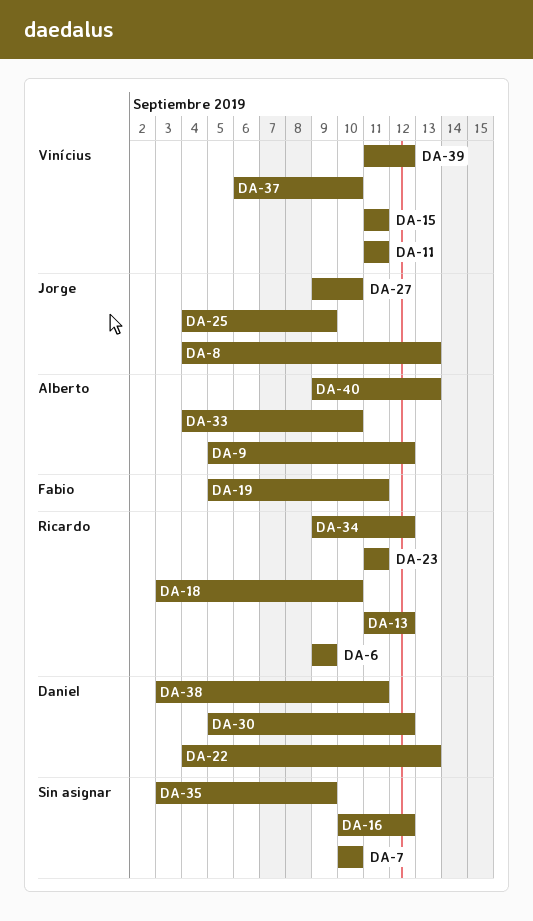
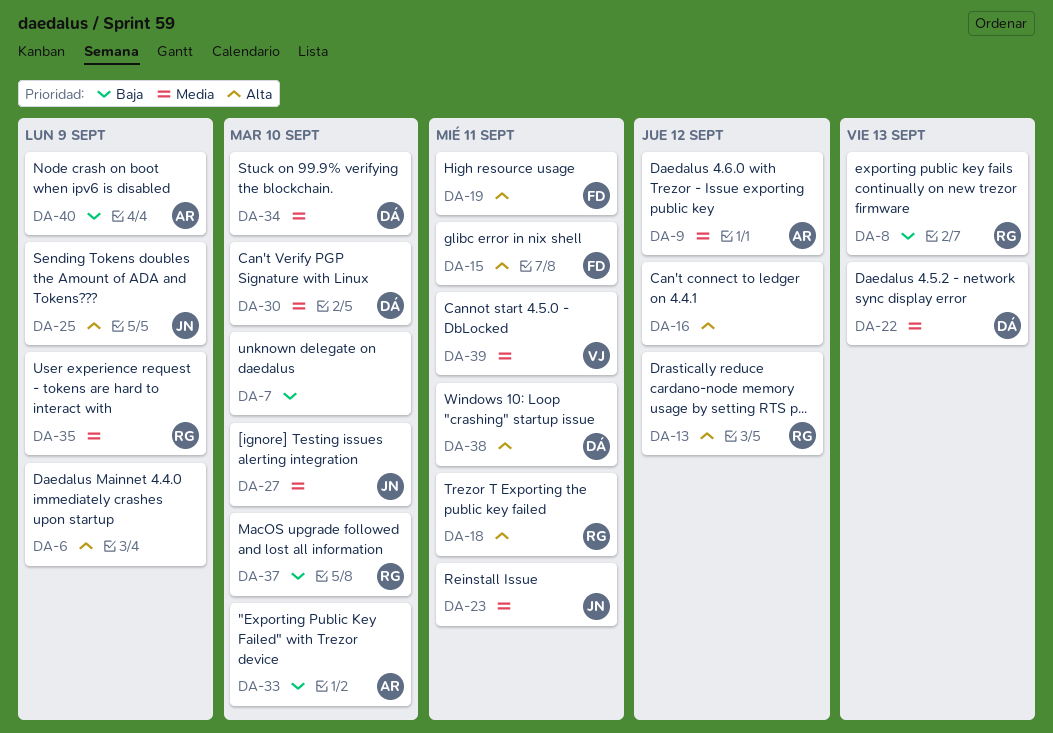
DA-6, owner: Ricardo -> none
DA-8, owner: Jorge -> Ricardo
DA-11: present -> none
DA-15, owner: Vinícius -> Fabio
DA-18, due: Sep 10 -> Sep 11
DA-23, owner: Ricardo -> Jorge
DA-30, due: Sep 12 -> Sep 10
DA-34, owner: Ricardo -> Daniel
DA-34, due: Sep 12 -> Sep 10
DA-35, owner: none -> Ricardo
DA-37, owner: Vinícius -> Ricardo
DA-39, due: Sep 12 -> Sep 11
DA-40, due: Sep 13 -> Sep 9

